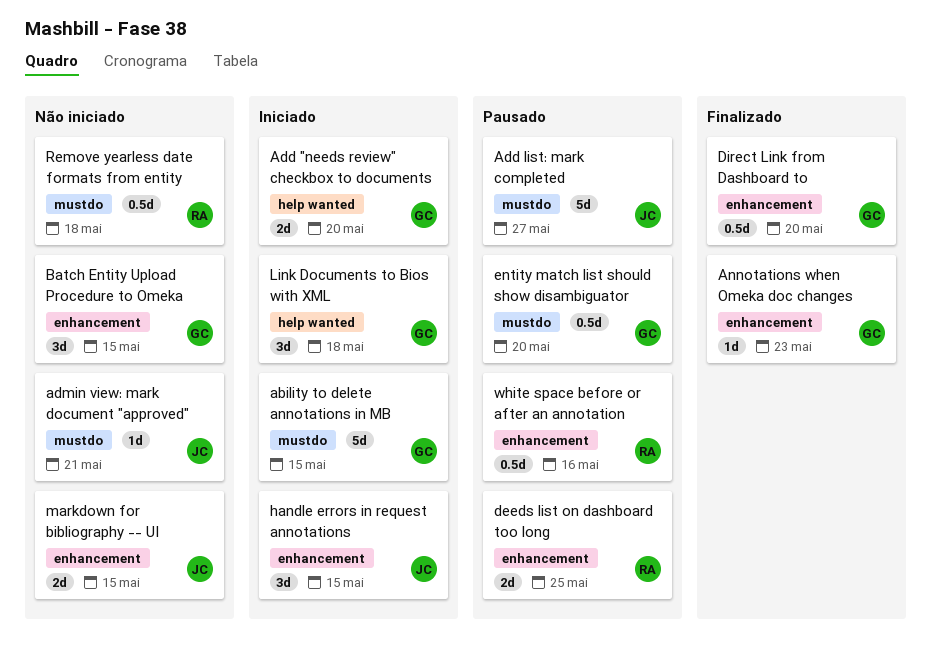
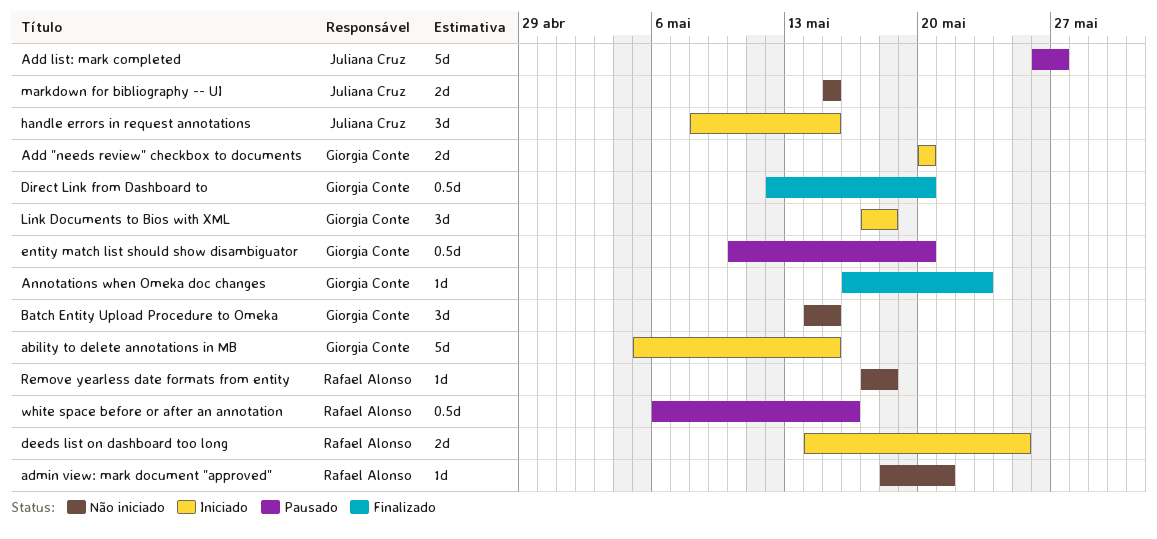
admin view: mark document "approved", owner: Juliana Cruz -> Rafael Alonso
deeds list on dashboard too long, status: Pausado -> Iniciado
Remove yearless date formats from entity, estimate: 0.5d -> 1d

